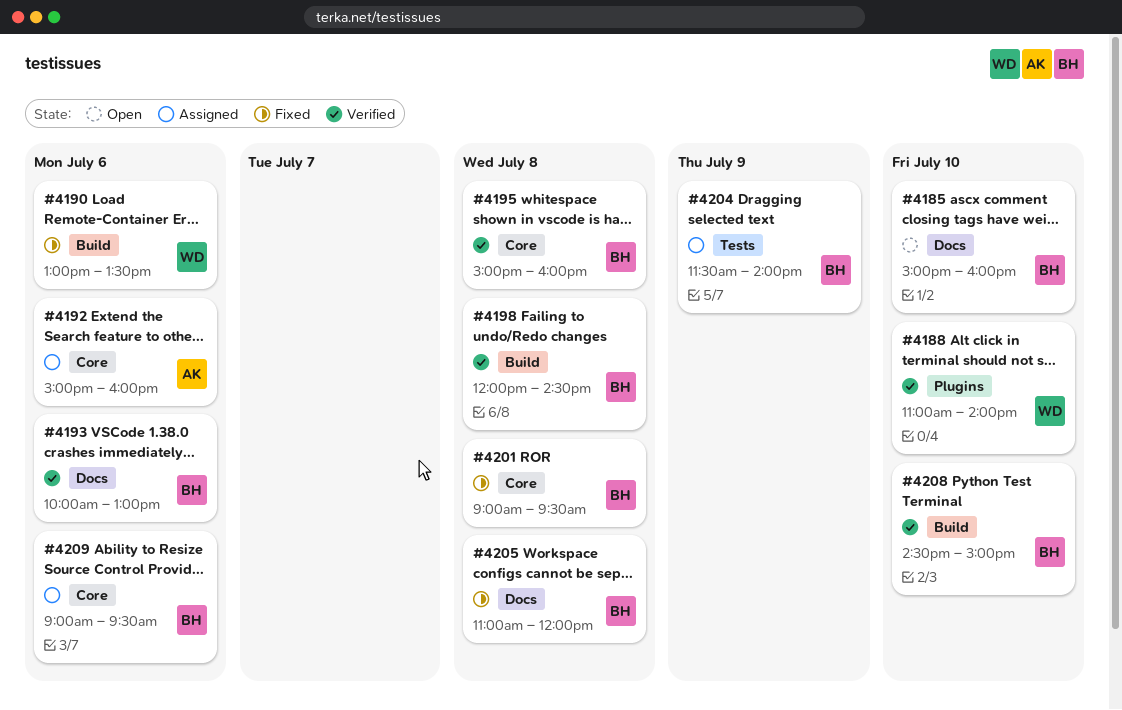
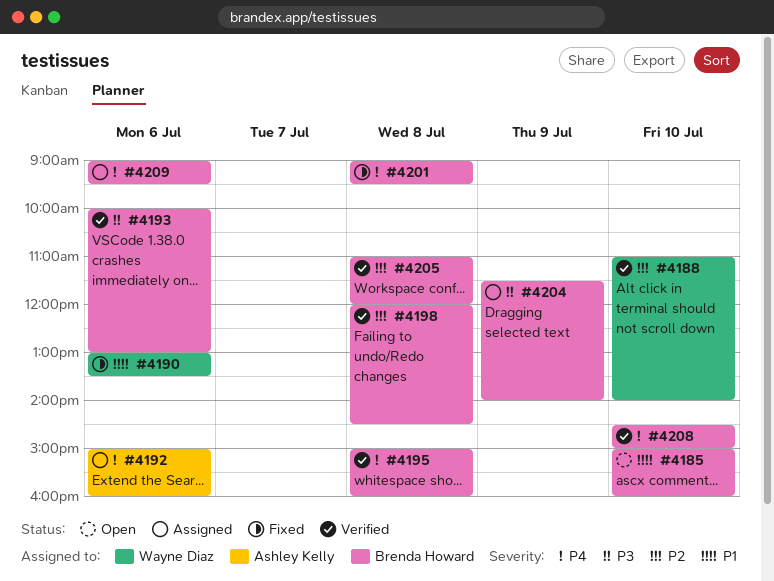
#4205, status: Fixed -> Verified

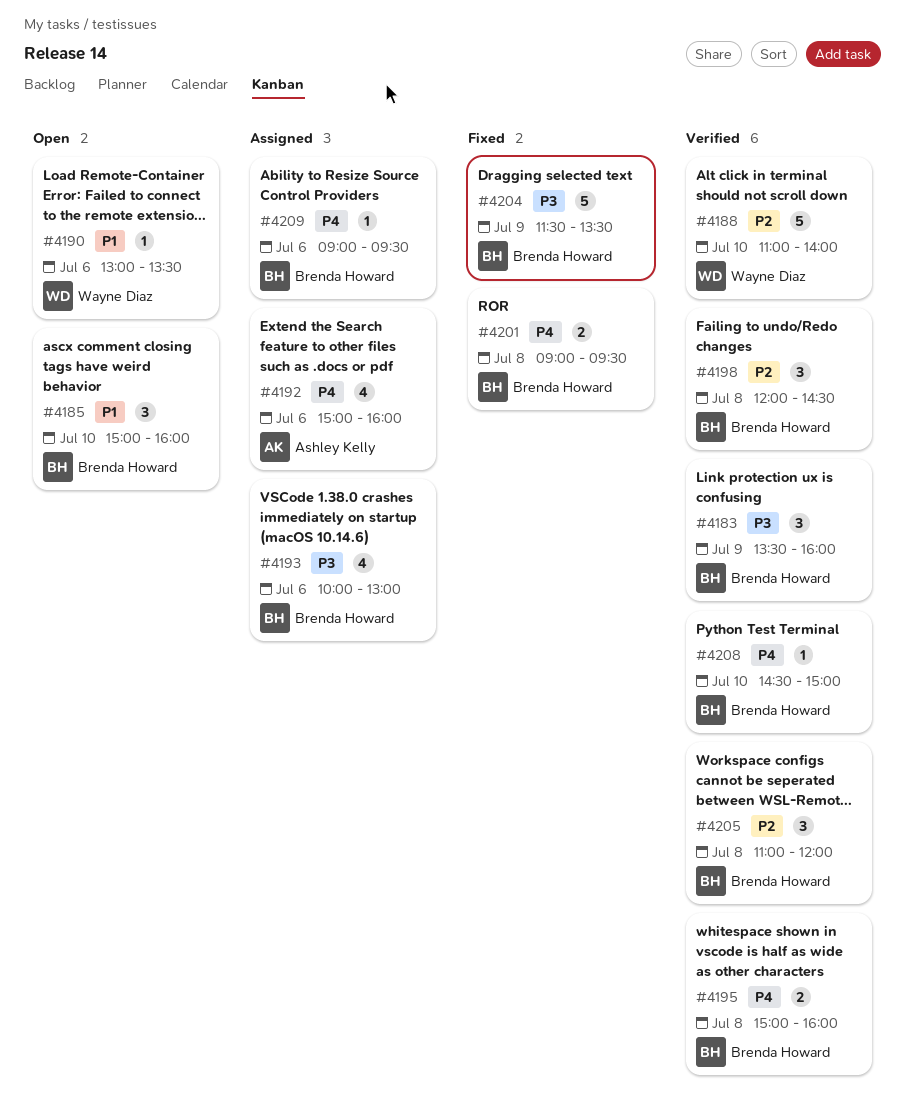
#4183: none -> present
#4190, status: Fixed -> Open
#4193, status: Verified -> Assigned
#4204, status: Assigned -> Fixed
#4204, ends: 14:00 -> 13:30

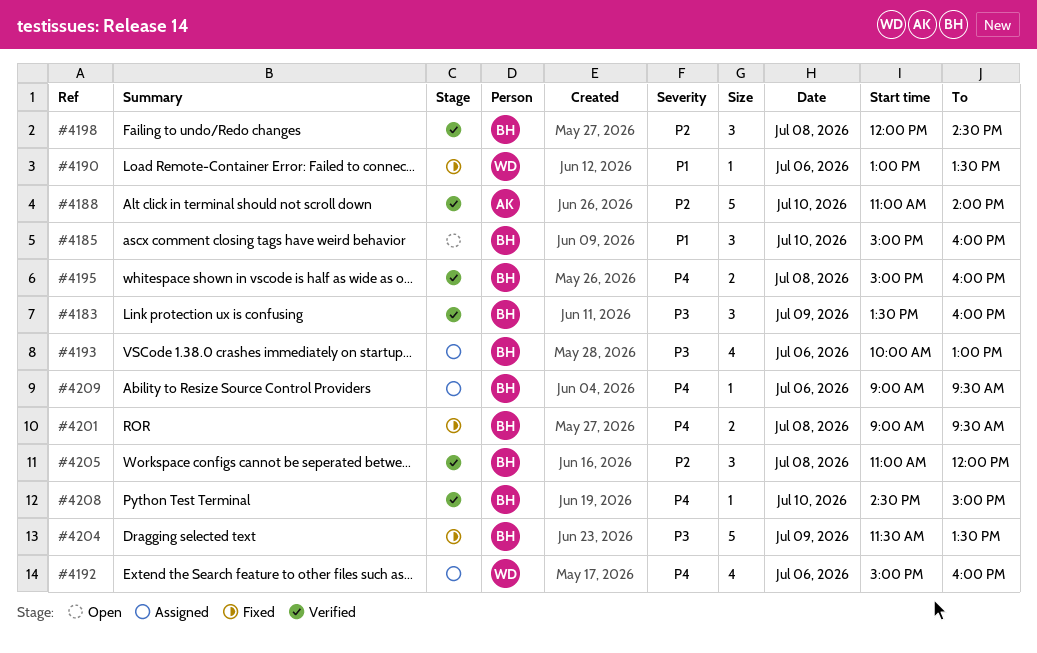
#4188, owner: Wayne Diaz -> Ashley Kelly
#4190, status: Open -> Fixed
#4192, owner: Ashley Kelly -> Wayne Diaz

